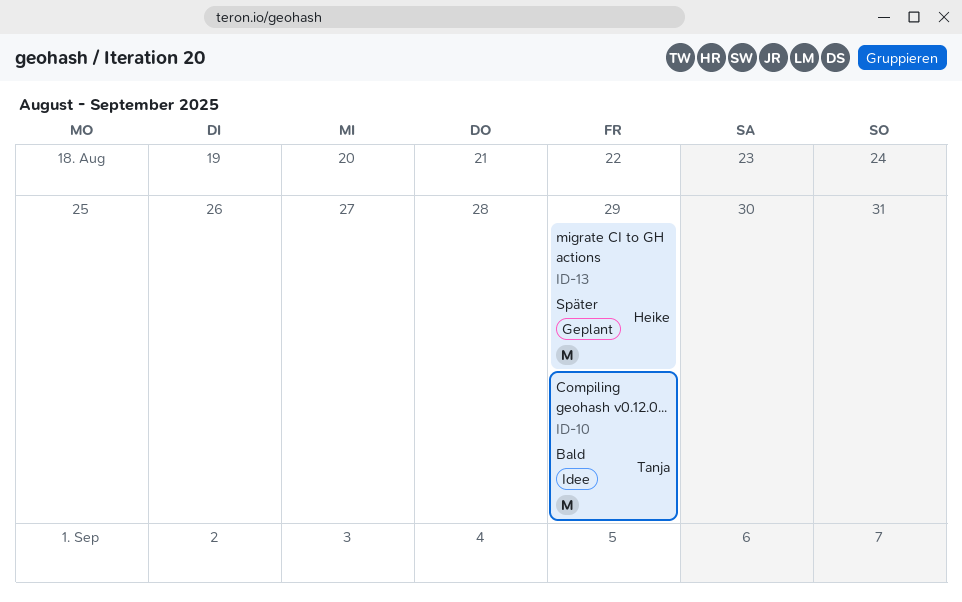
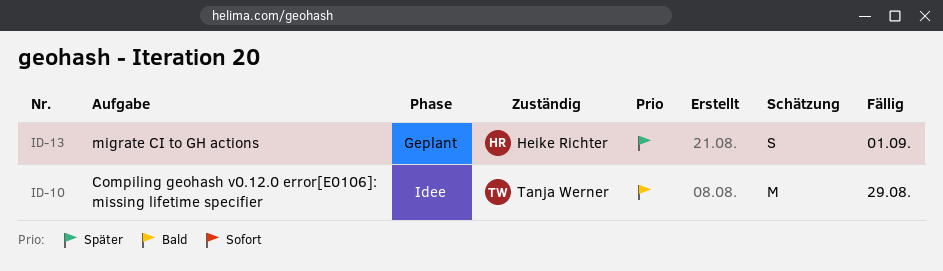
ID-13, estimate: M -> S
ID-13, due: Aug 29 -> Sep 1

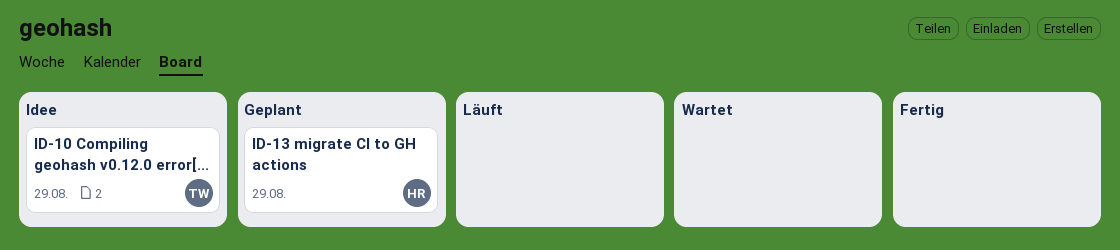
ID-13, due: Sep 1 -> Aug 29

